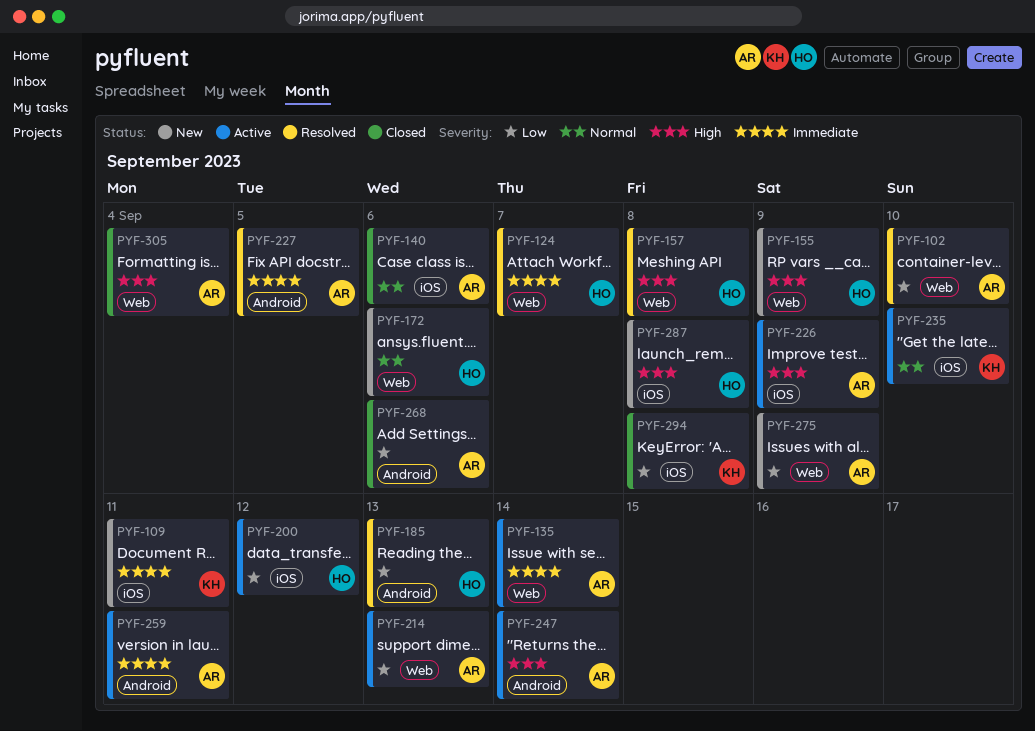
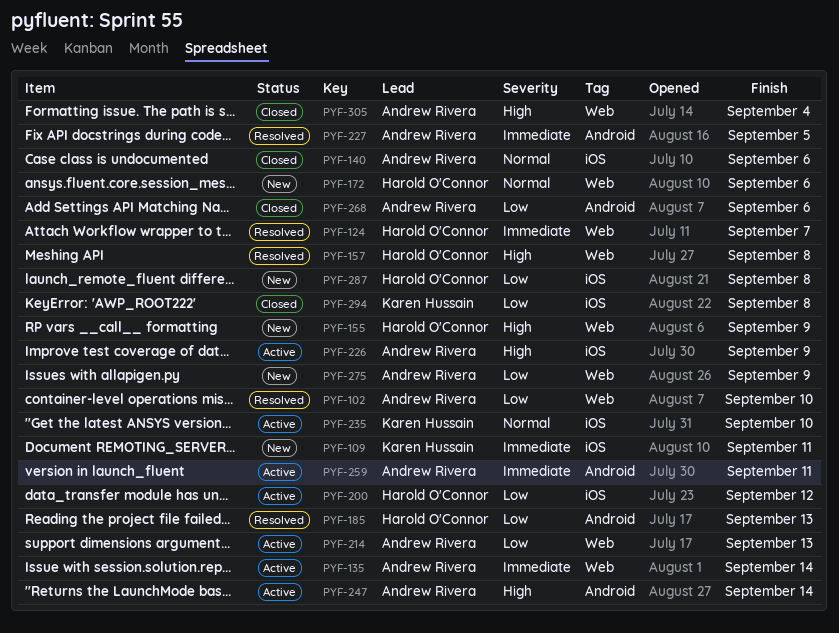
PYF-287, priority: High -> Low

